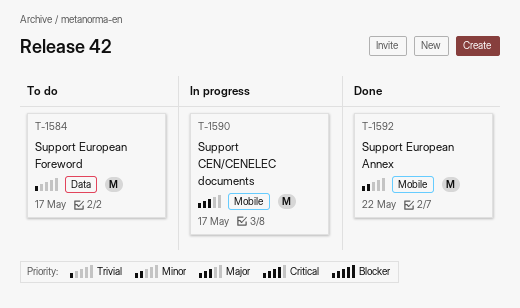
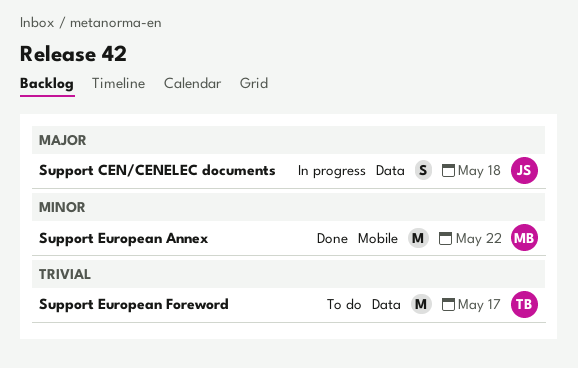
Support CEN/CENELEC documents, label: Mobile -> Data
Support CEN/CENELEC documents, estimate: M -> S
Support CEN/CENELEC documents, due: May 17 -> May 18

